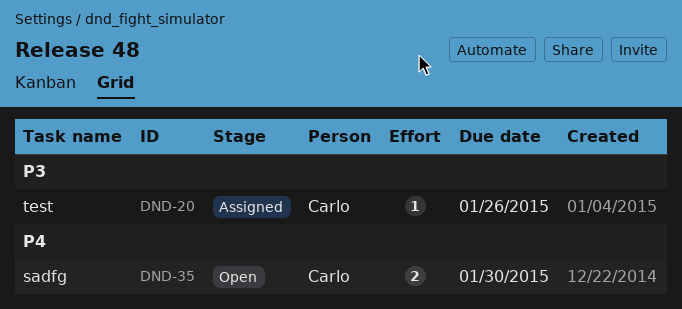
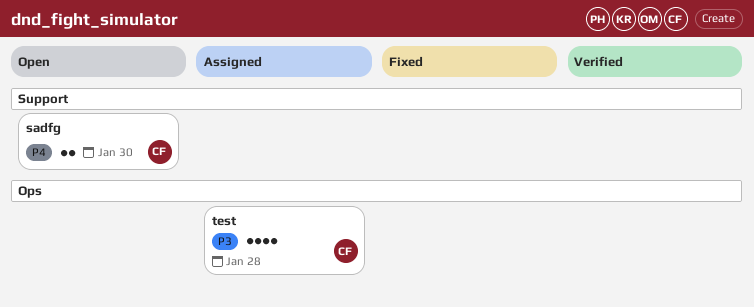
test, estimate: 1 -> 4
test, due: Jan 26 -> Jan 28

